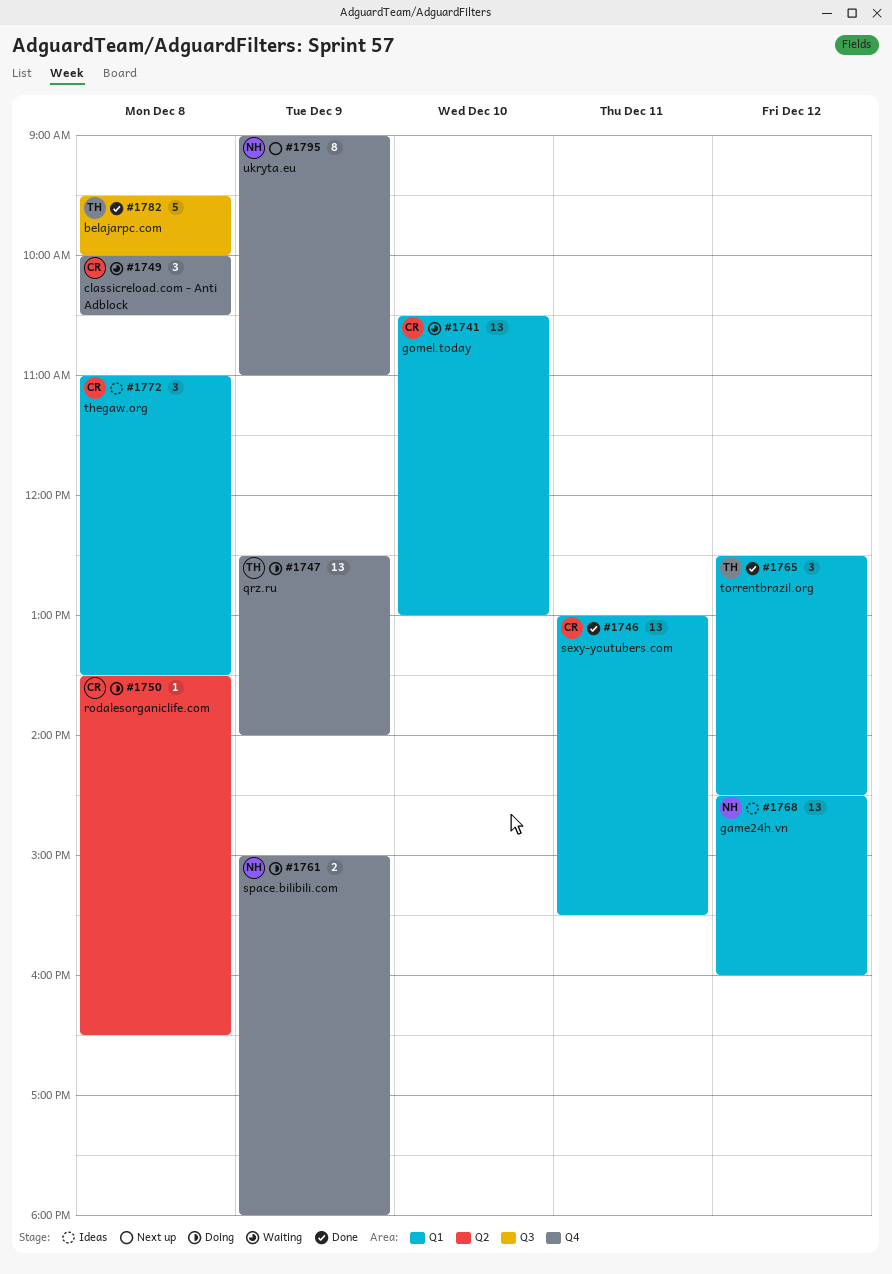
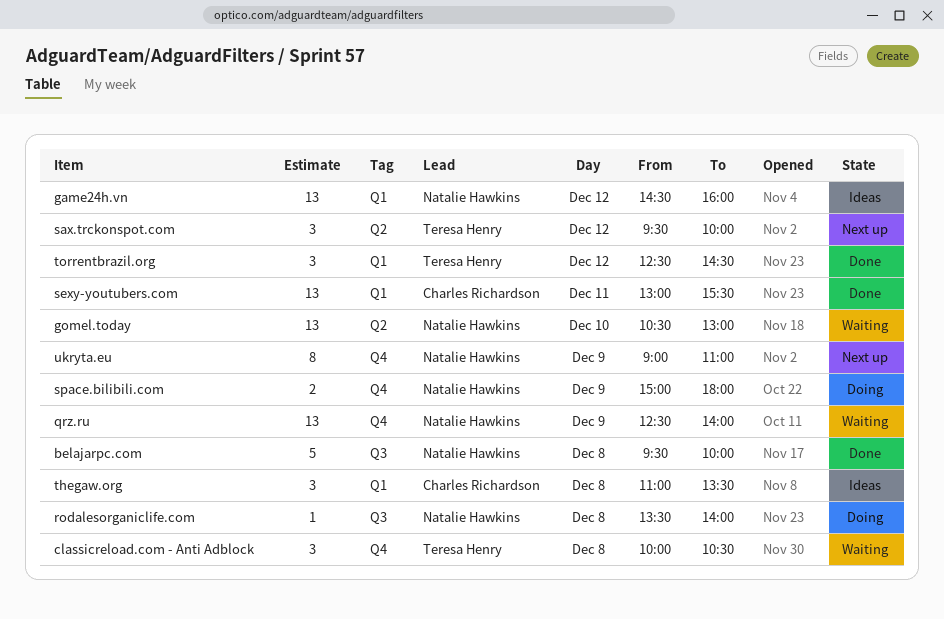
belajarpc.com, owner: Teresa Henry -> Natalie Hawkins
classicreload.com - Anti Adblock, owner: Charles Richardson -> Teresa Henry
gomel.today, owner: Charles Richardson -> Natalie Hawkins
gomel.today, label: Q1 -> Q2
qrz.ru, status: Doing -> Waiting
qrz.ru, owner: Teresa Henry -> Natalie Hawkins
rodalesorganiclife.com, owner: Charles Richardson -> Natalie Hawkins
rodalesorganiclife.com, label: Q2 -> Q3
rodalesorganiclife.com, ends: 16:30 -> 14:00
sax.trckonspot.com: none -> present

